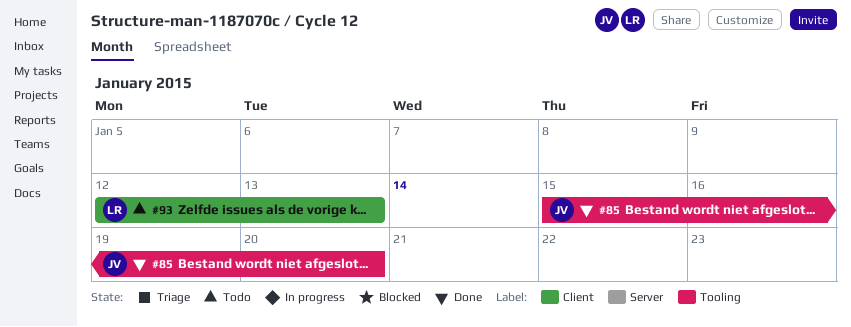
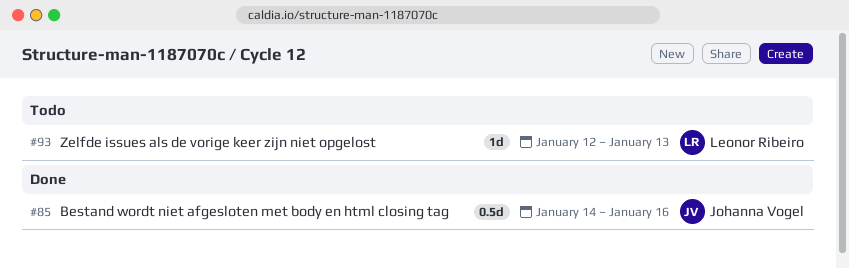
#85, start: Jan 15 -> Jan 14
#85, due: Jan 20 -> Jan 16

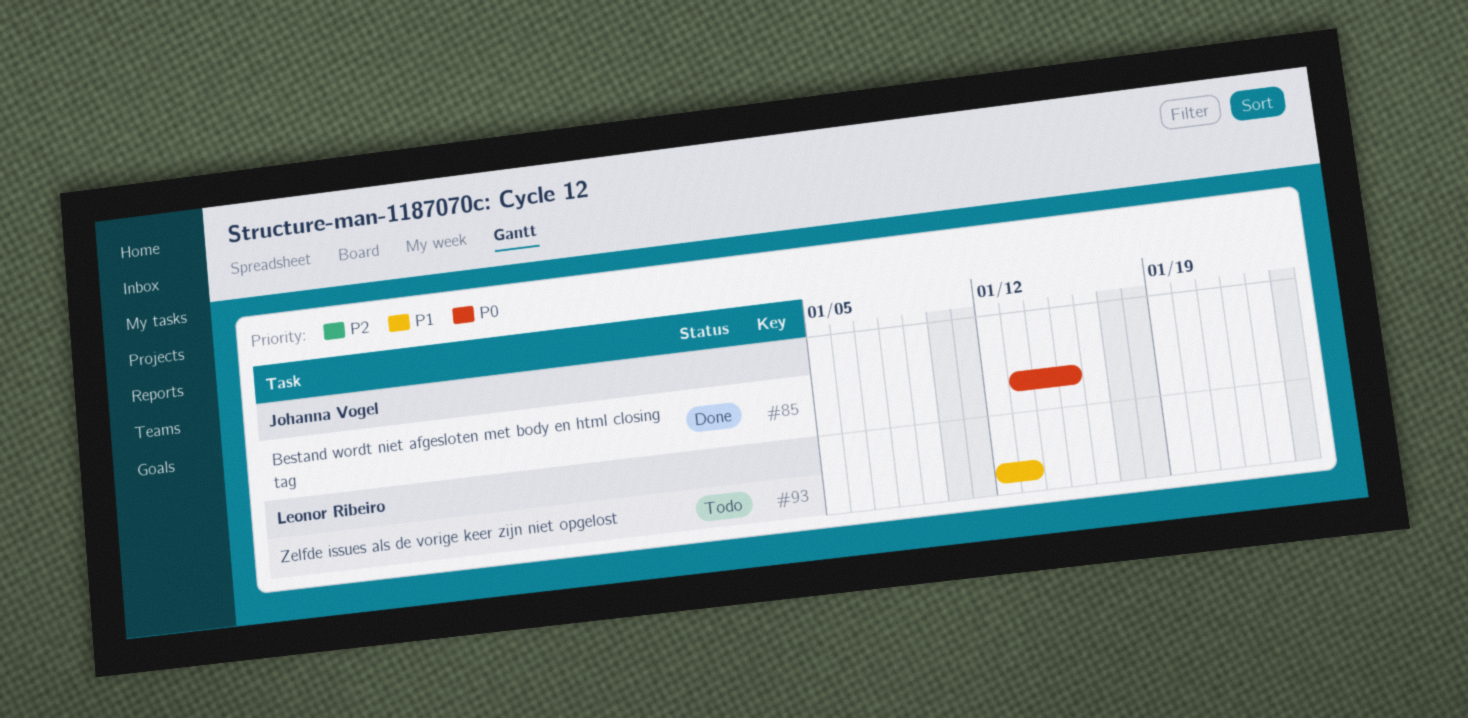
#85, start: Jan 14 -> Jan 13
#85, due: Jan 16 -> Jan 15

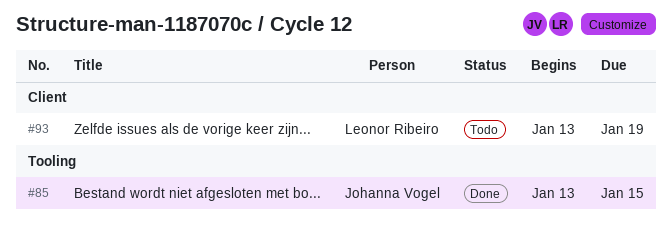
#93, start: Jan 12 -> Jan 13
#93, due: Jan 13 -> Jan 19

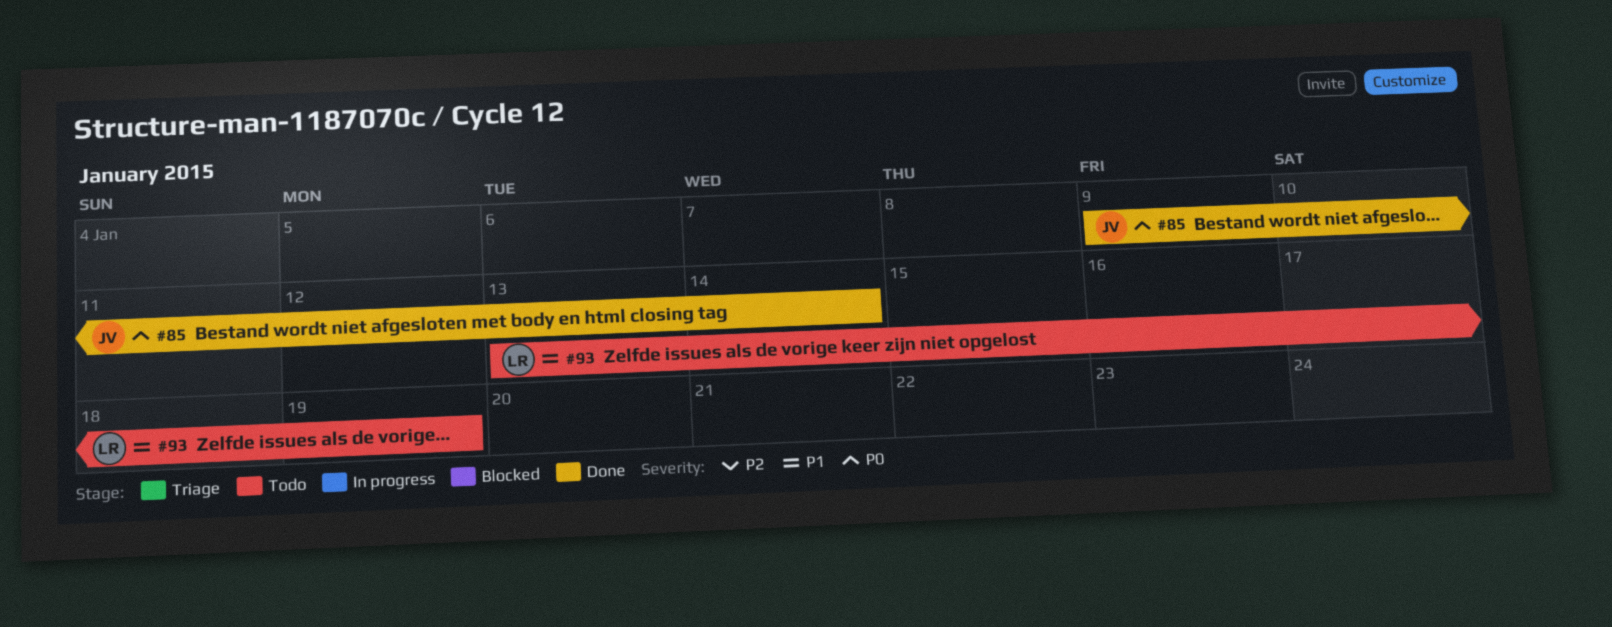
#85, start: Jan 13 -> Jan 9
#85, due: Jan 15 -> Jan 14

